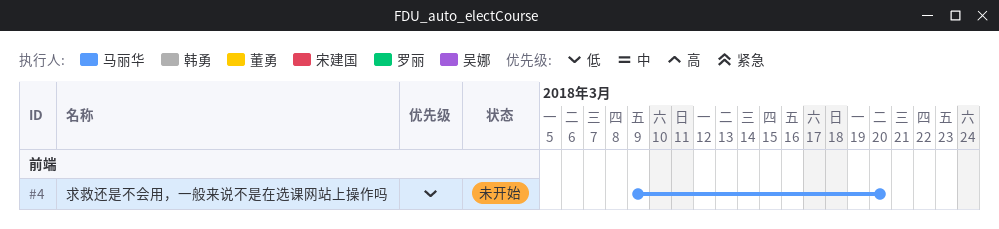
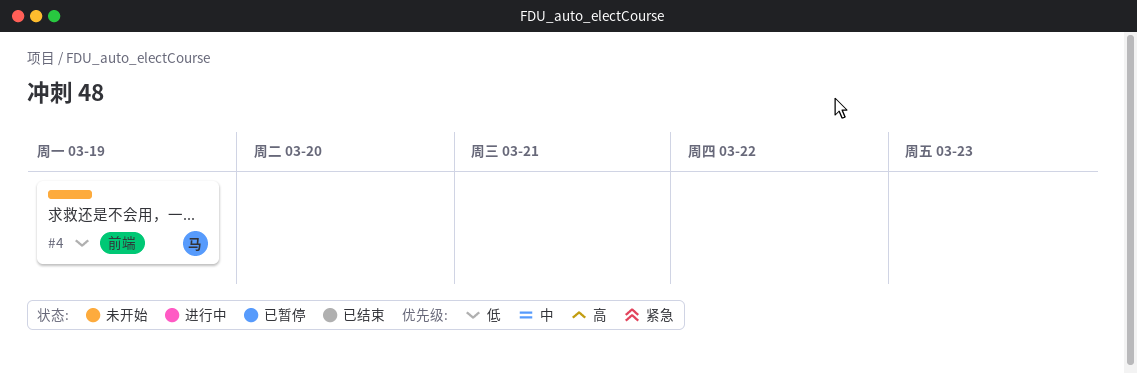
#4, due: Mar 20 -> Mar 19

